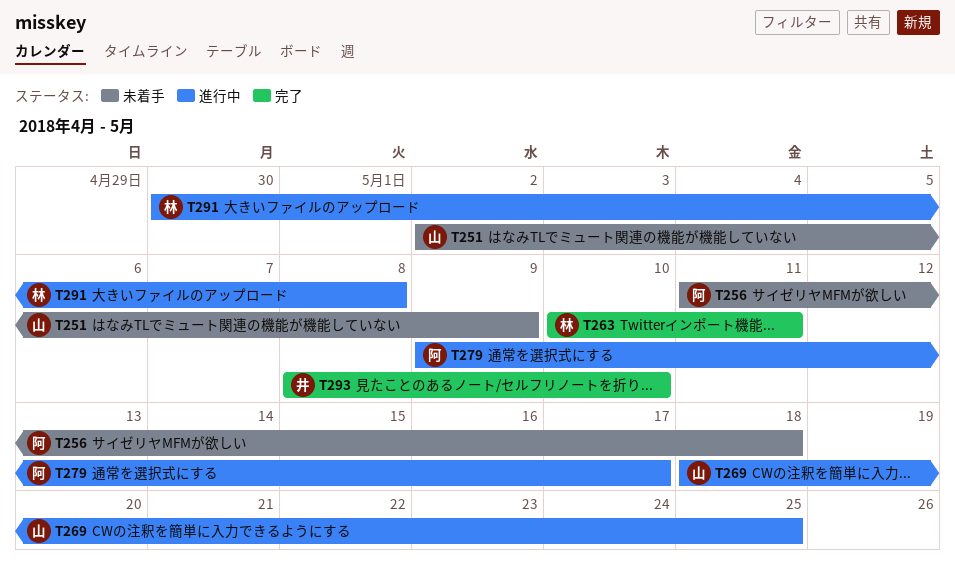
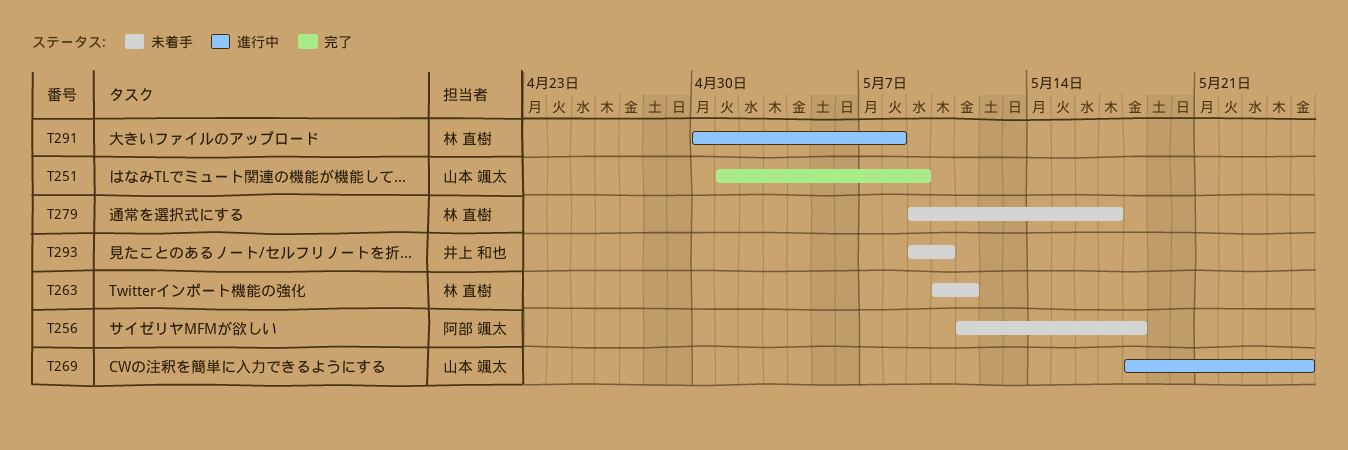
T251, status: 未着手 -> 完了
T251, start: May 2 -> May 1
T263, status: 完了 -> 未着手
T279, status: 進行中 -> 未着手
T279, owner: 阿部 颯太 -> 林 直樹
T293, status: 完了 -> 未着手
T293, start: May 8 -> May 9

